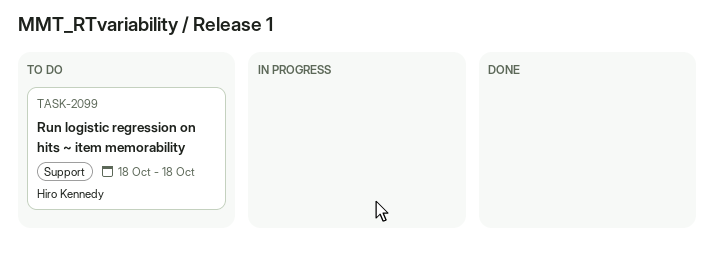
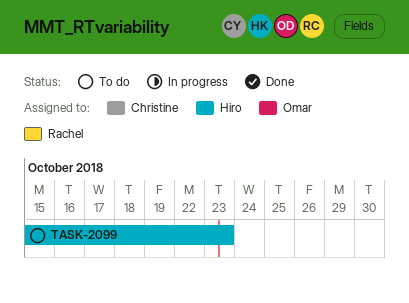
TASK-2099, start: Oct 18 -> Oct 15
TASK-2099, due: Oct 18 -> Oct 23

